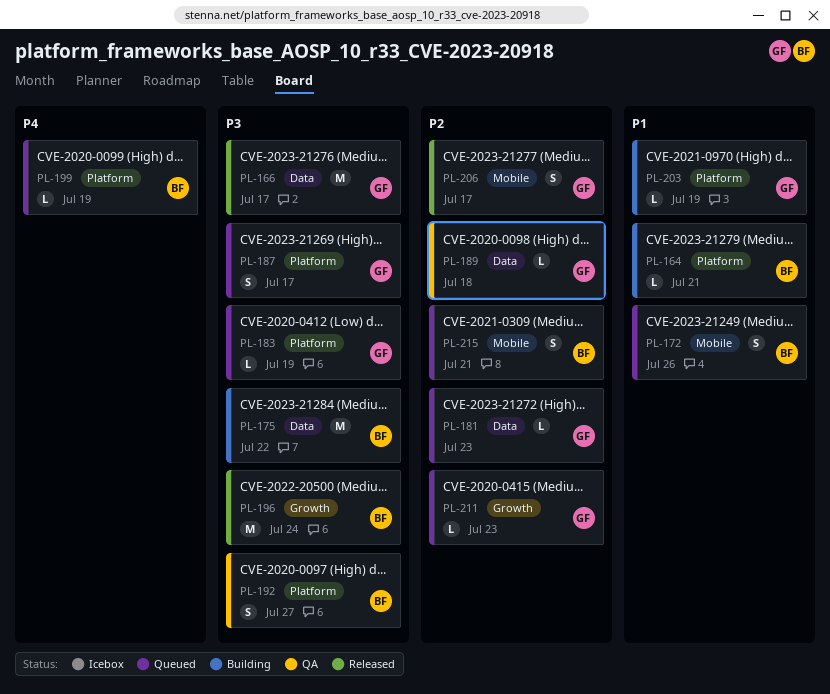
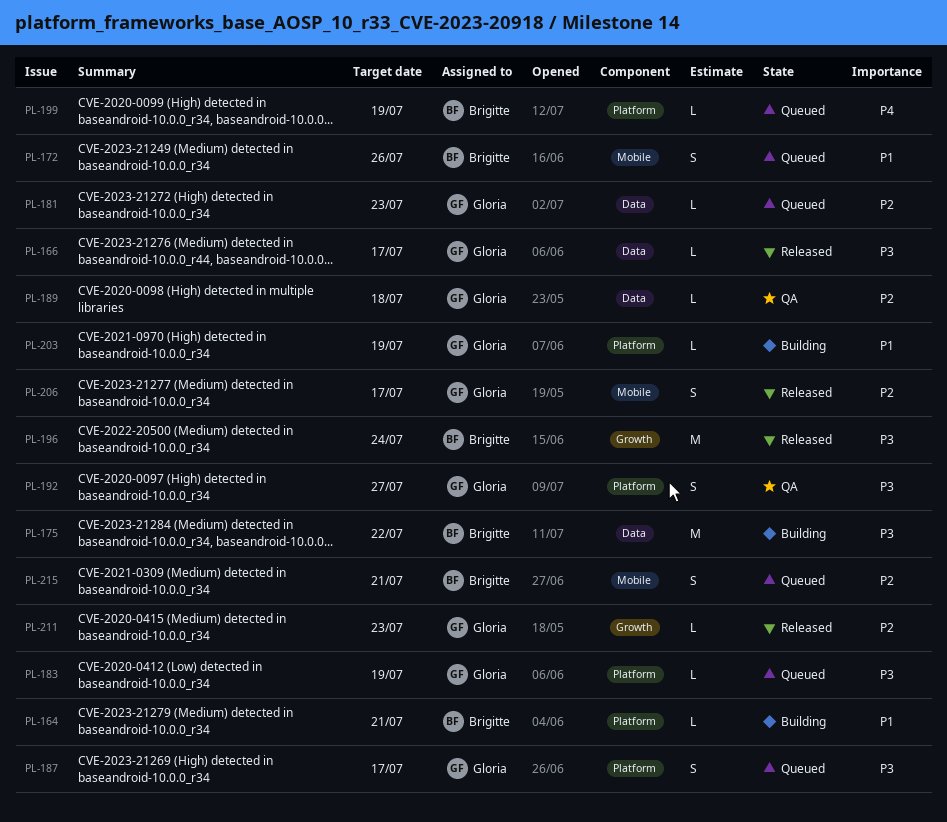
PL-166, estimate: M -> L
PL-192, owner: Brigitte -> Gloria
PL-211, status: Queued -> Released

